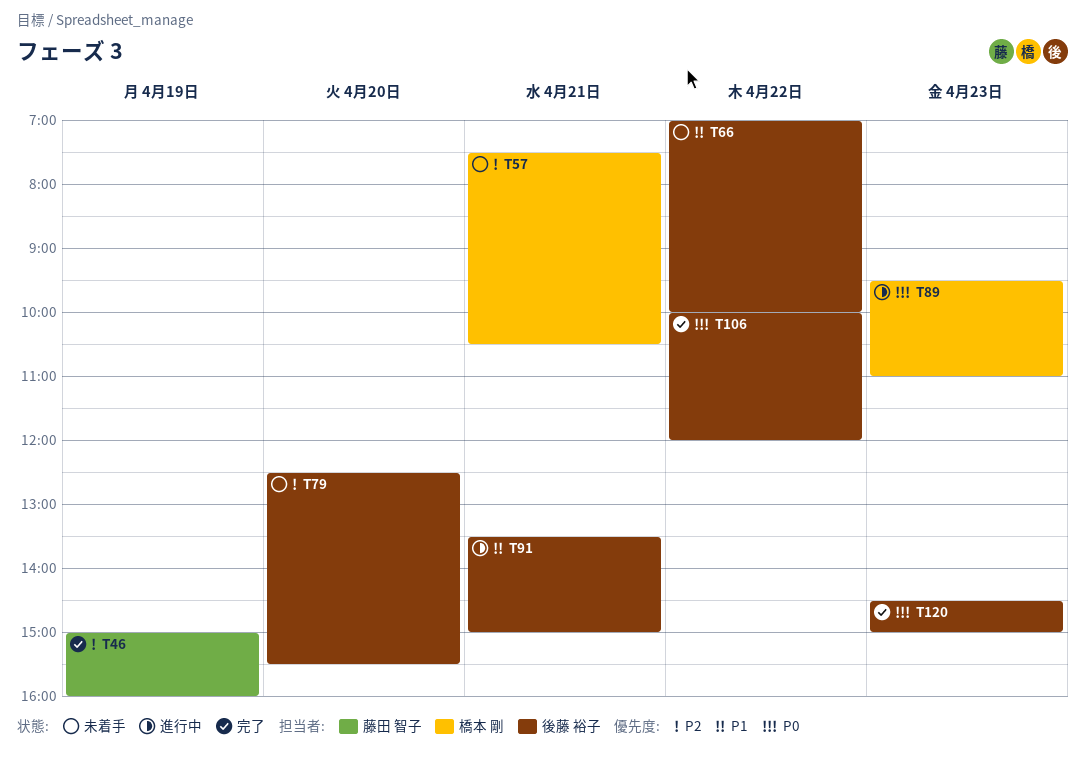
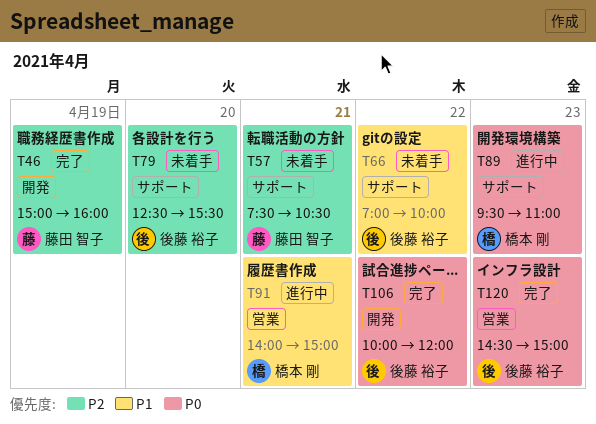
T57, owner: 橋本 剛 -> 藤田 智子
T91, owner: 後藤 裕子 -> 橋本 剛
T91, begins: 13:30 -> 14:00

